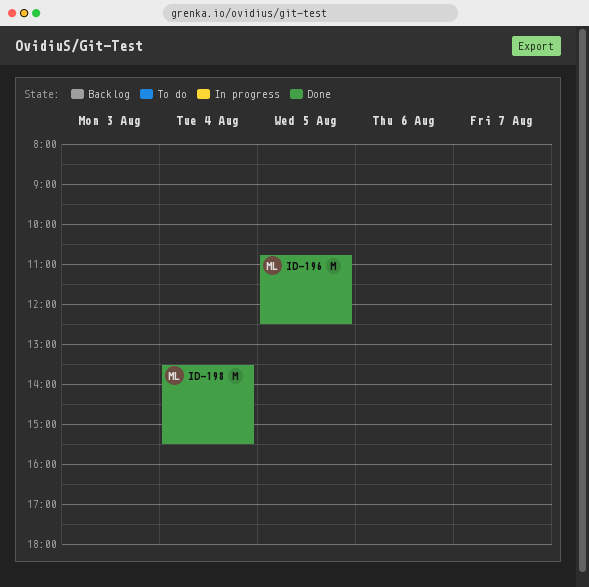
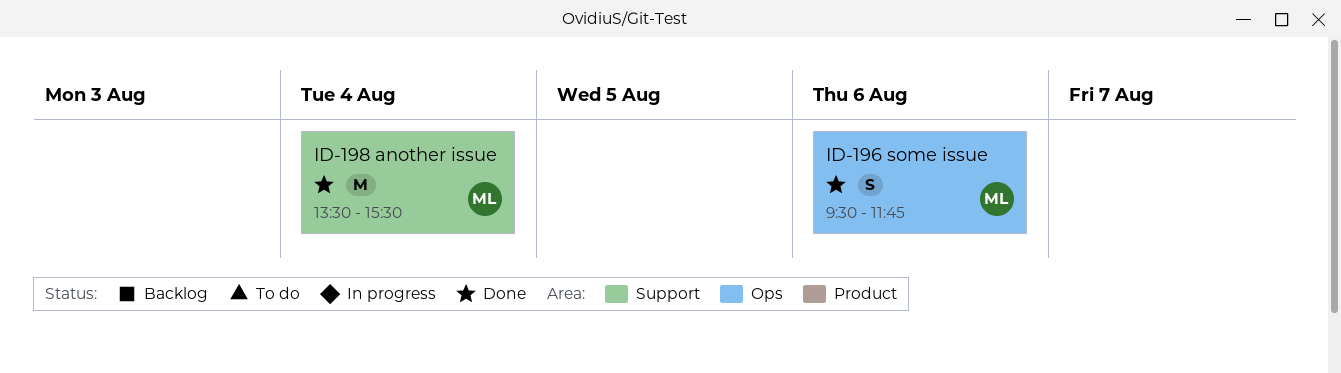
ID-196, estimate: M -> S
ID-196, day: Aug 5 -> Aug 6
ID-196, begins: 10:45 -> 09:30
ID-196, ends: 12:30 -> 11:45

